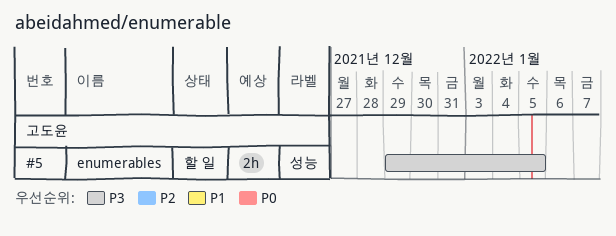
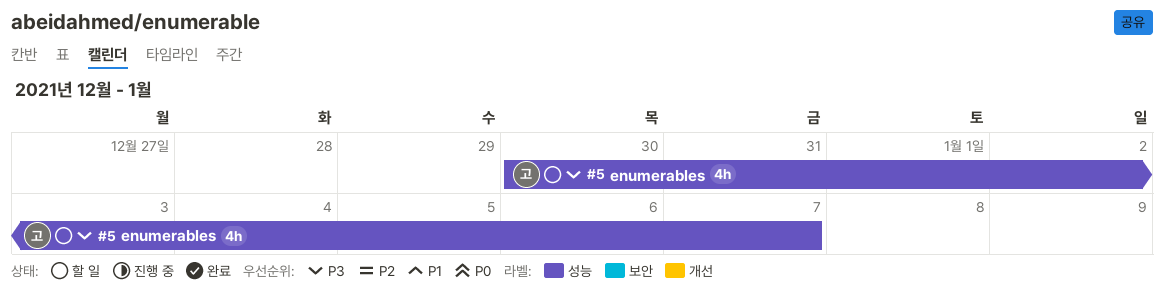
#5, estimate: 2h -> 4h
#5, start: Dec 29 -> Dec 30
#5, due: Jan 5 -> Jan 7

